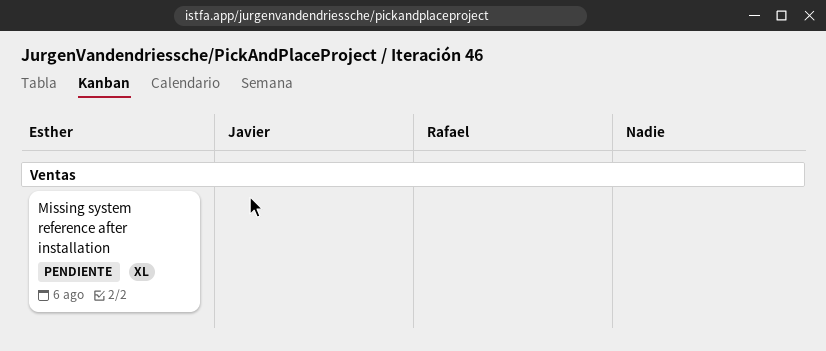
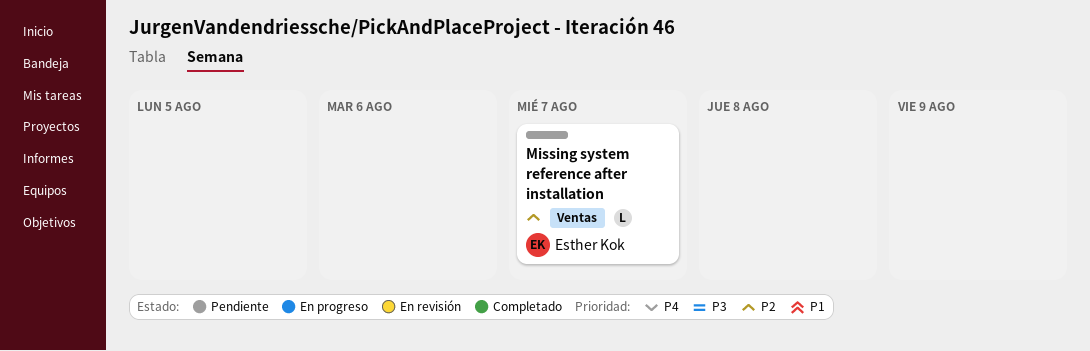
Missing system reference after installation, estimate: XL -> L
Missing system reference after installation, due: Aug 6 -> Aug 7

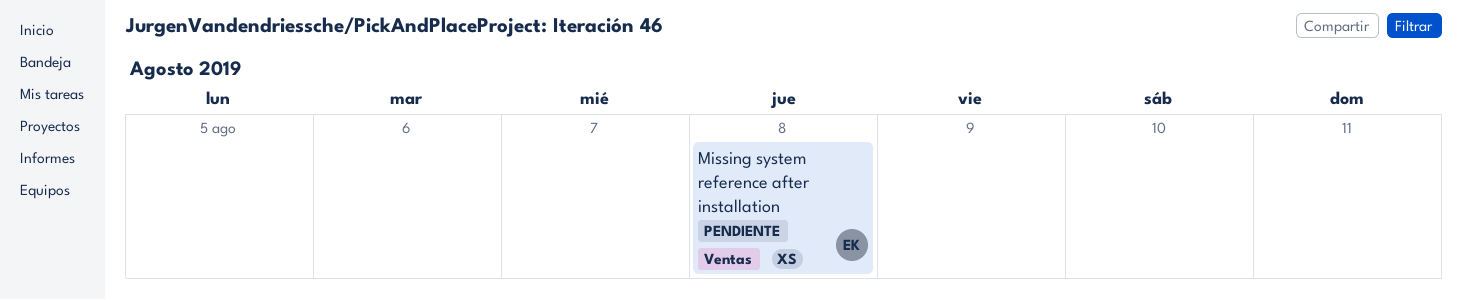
Missing system reference after installation, estimate: L -> XS
Missing system reference after installation, due: Aug 7 -> Aug 8

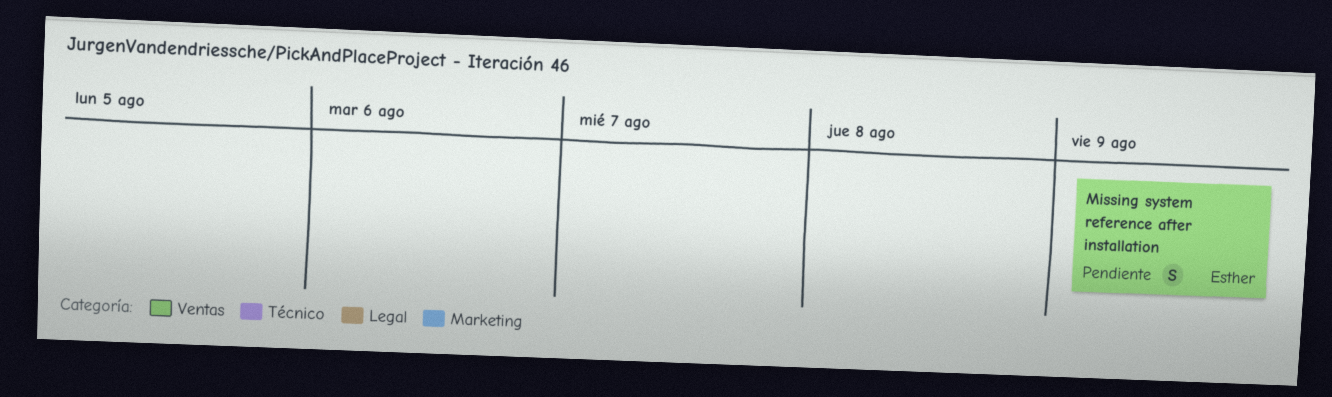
Missing system reference after installation, estimate: XS -> S
Missing system reference after installation, due: Aug 8 -> Aug 9

